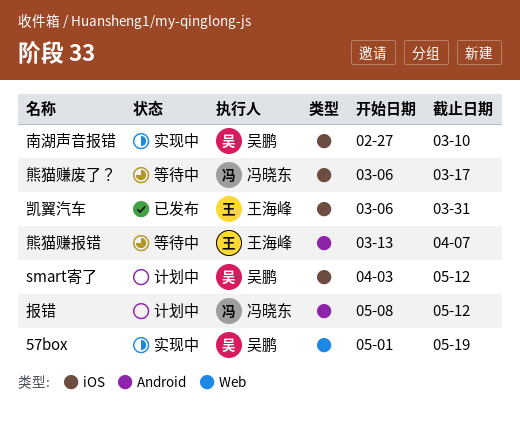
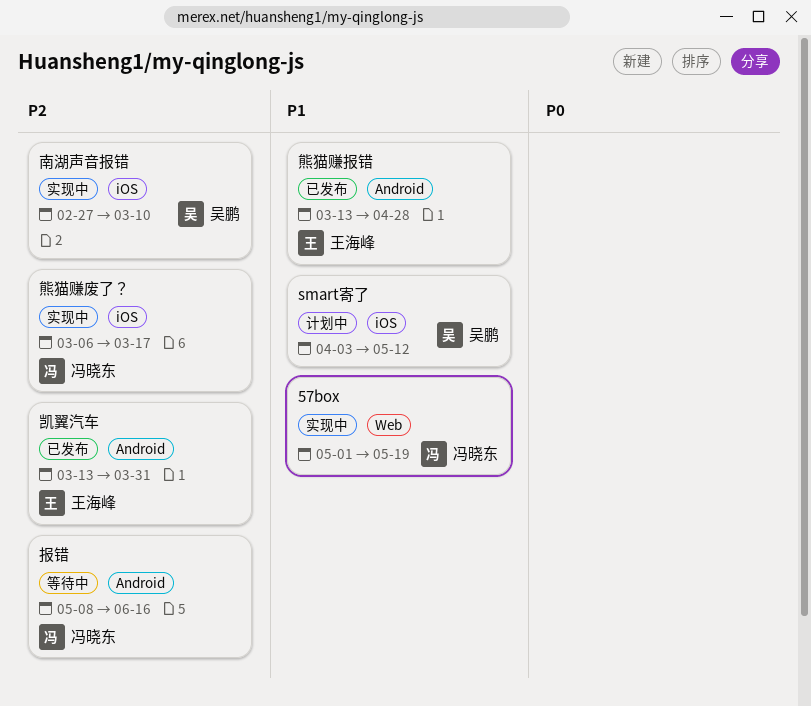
57box, owner: 吴鹏 -> 冯晓东
凯翼汽车, label: iOS -> Android
凯翼汽车, start: Mar 6 -> Mar 13
报错, status: 计划中 -> 等待中
报错, due: May 12 -> Jun 16
熊猫赚废了？, status: 等待中 -> 实现中
熊猫赚报错, status: 等待中 -> 已发布
熊猫赚报错, due: Apr 7 -> Apr 28

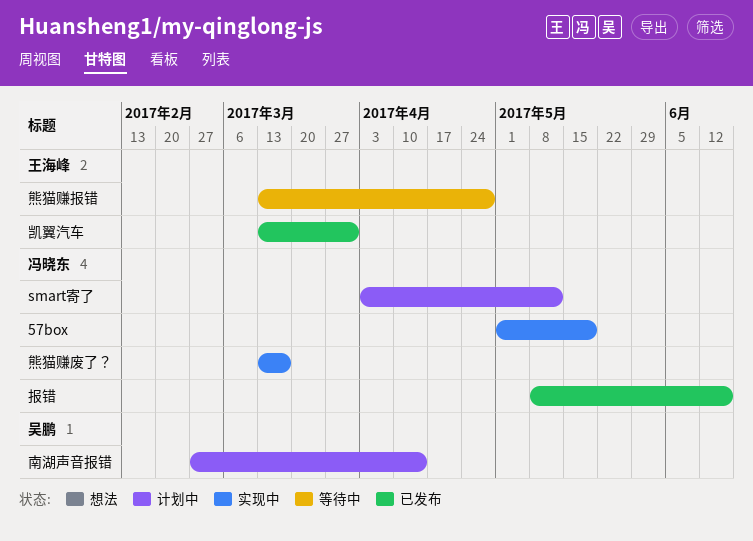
smart寄了, owner: 吴鹏 -> 冯晓东
南湖声音报错, status: 实现中 -> 计划中
南湖声音报错, due: Mar 10 -> Apr 14
报错, status: 等待中 -> 已发布
熊猫赚废了？, start: Mar 6 -> Mar 13
熊猫赚报错, status: 已发布 -> 等待中

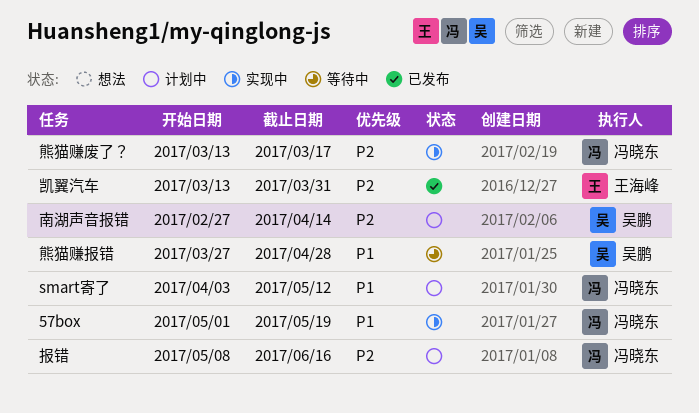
报错, status: 已发布 -> 计划中
熊猫赚报错, owner: 王海峰 -> 吴鹏
熊猫赚报错, start: Mar 13 -> Mar 27

